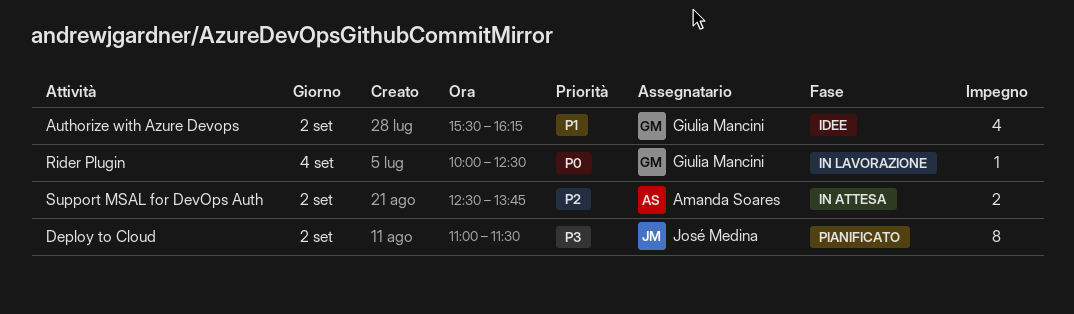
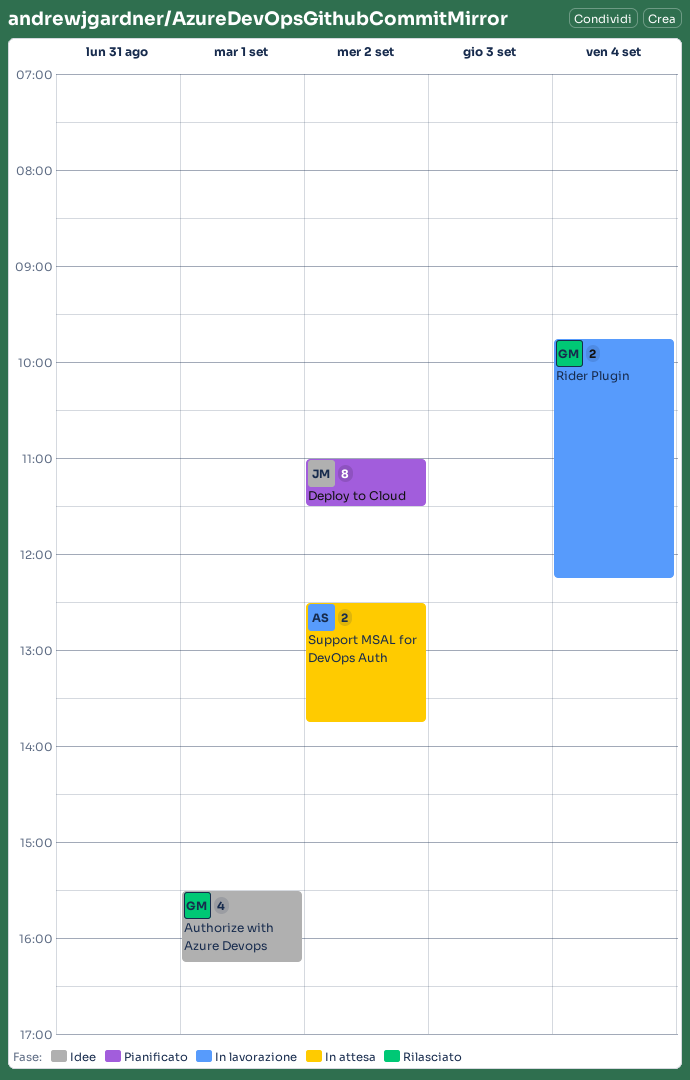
Authorize with Azure Devops, day: Sep 2 -> Sep 1
Rider Plugin, estimate: 1 -> 2
Rider Plugin, begins: 10:00 -> 09:45
Rider Plugin, ends: 12:30 -> 12:15

